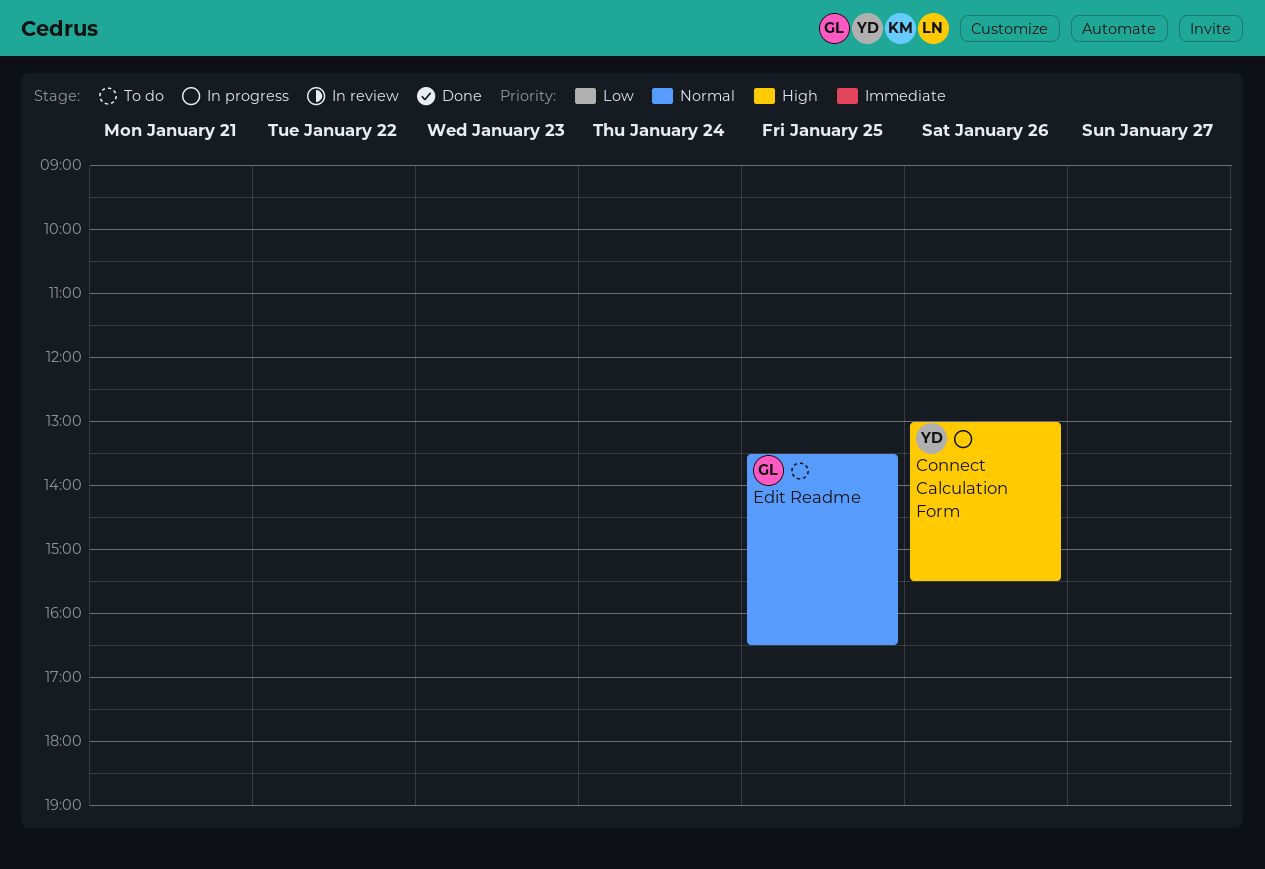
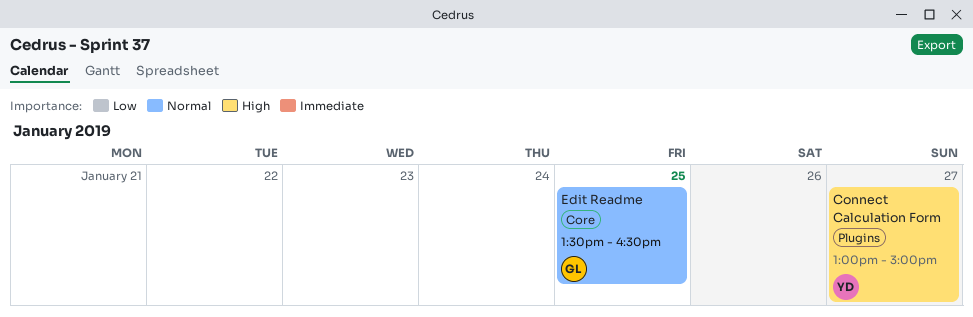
Connect Calculation Form, day: Jan 26 -> Jan 27
Connect Calculation Form, ends: 15:30 -> 15:00

